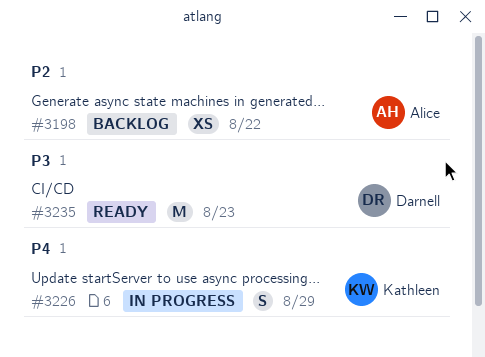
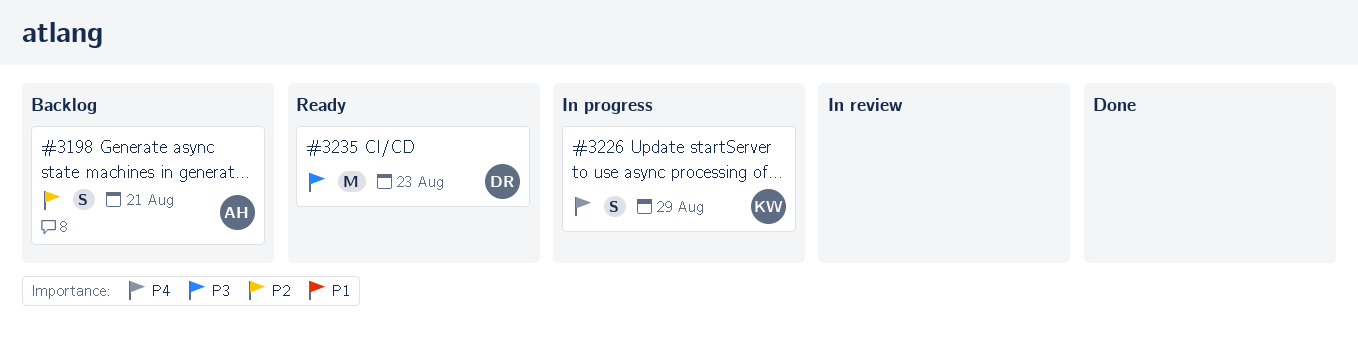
#3198, estimate: XS -> S
#3198, due: Aug 22 -> Aug 21

